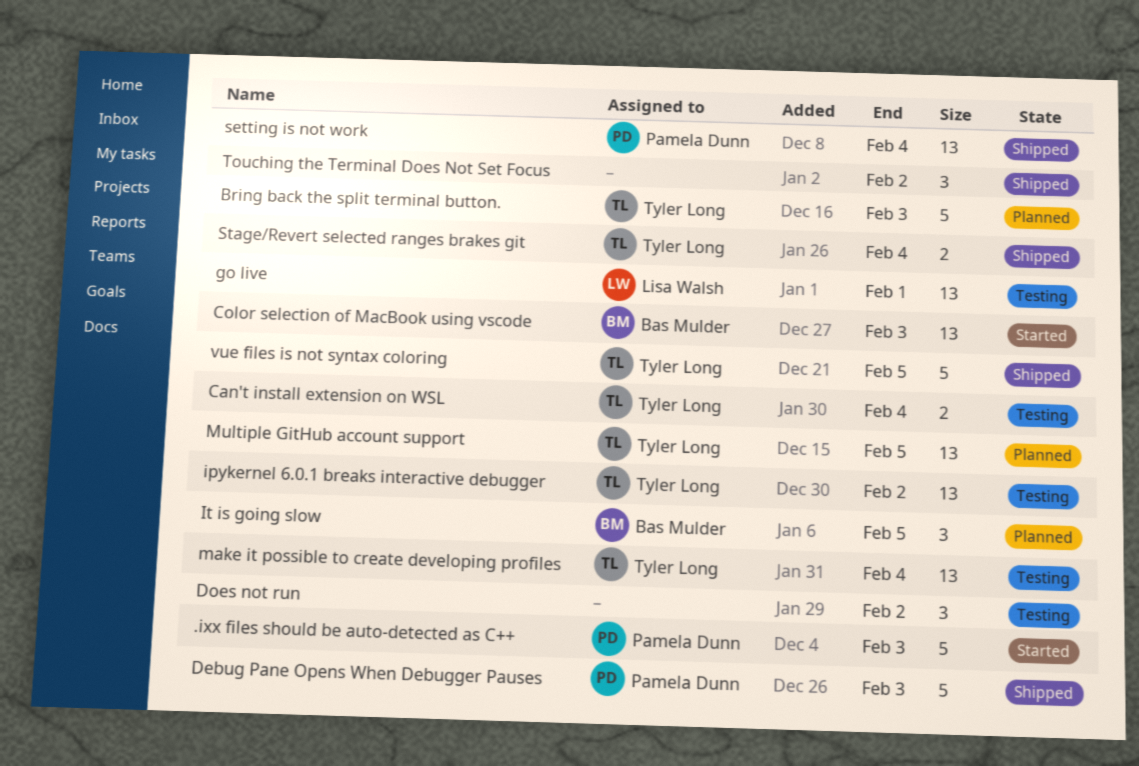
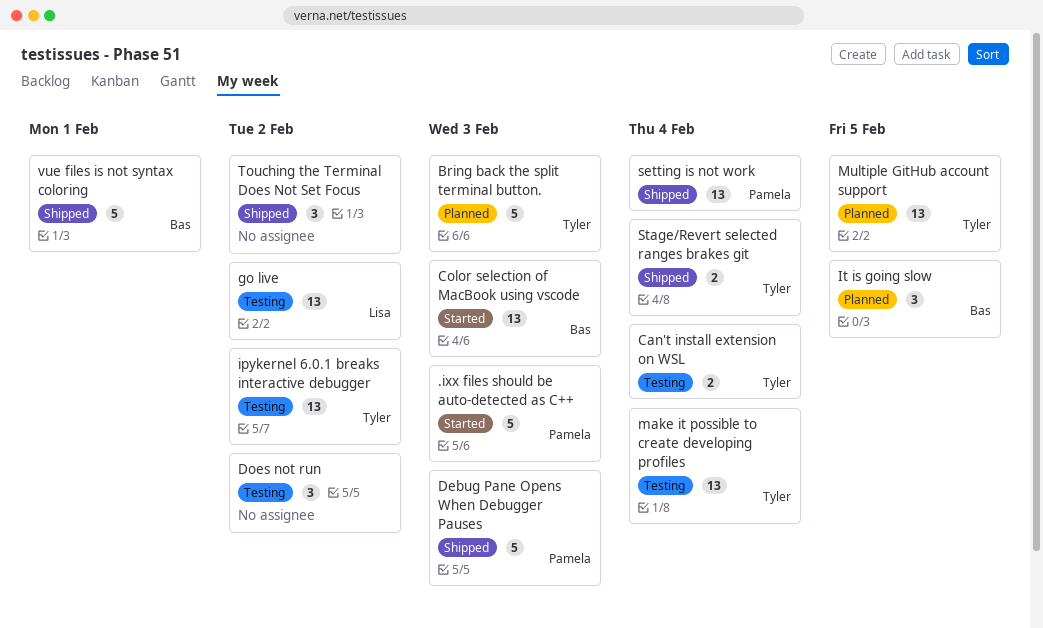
go live, due: Feb 1 -> Feb 2
vue files is not syntax coloring, owner: Tyler Long -> Bas Mulder
vue files is not syntax coloring, due: Feb 5 -> Feb 1

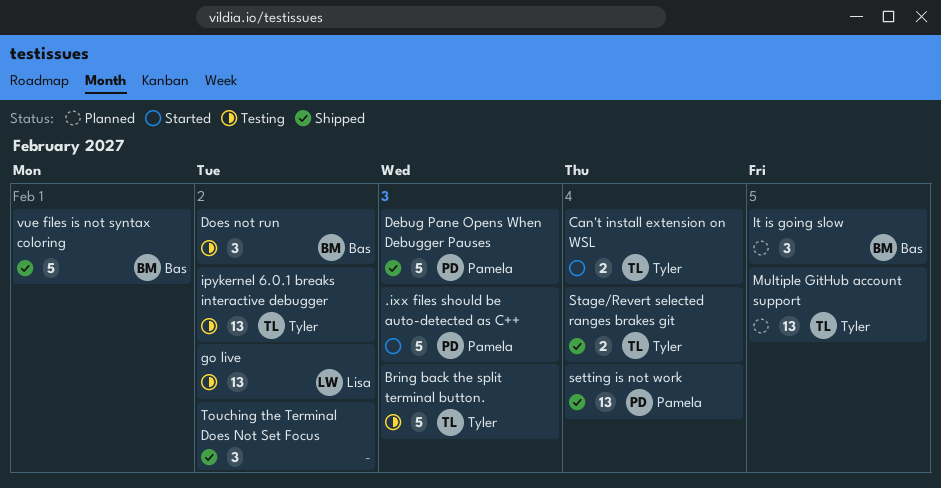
Bring back the split terminal button., status: Planned -> Testing
Can't install extension on WSL, status: Testing -> Started
Color selection of MacBook using vscode: present -> none
Does not run, owner: none -> Bas
make it possible to create developing profiles: present -> none

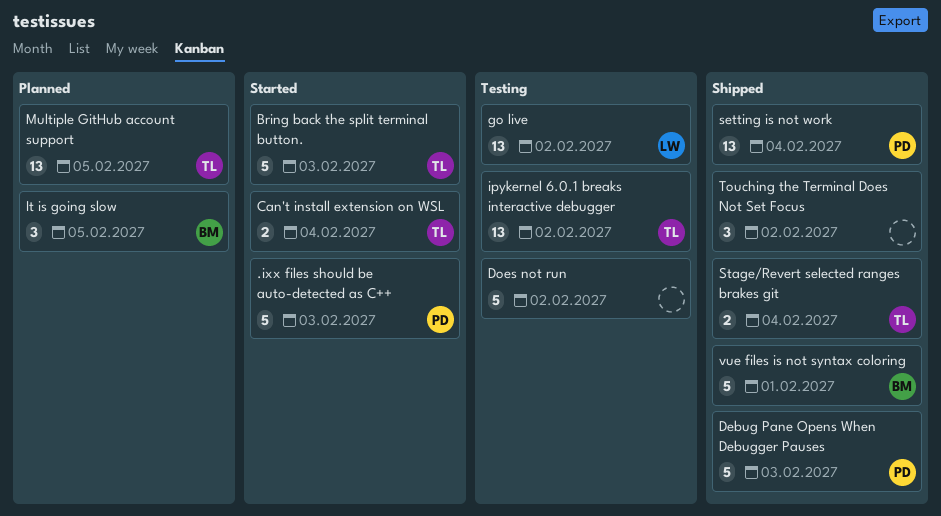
Bring back the split terminal button., status: Testing -> Started
Does not run, owner: Bas -> none
Does not run, estimate: 3 -> 5

